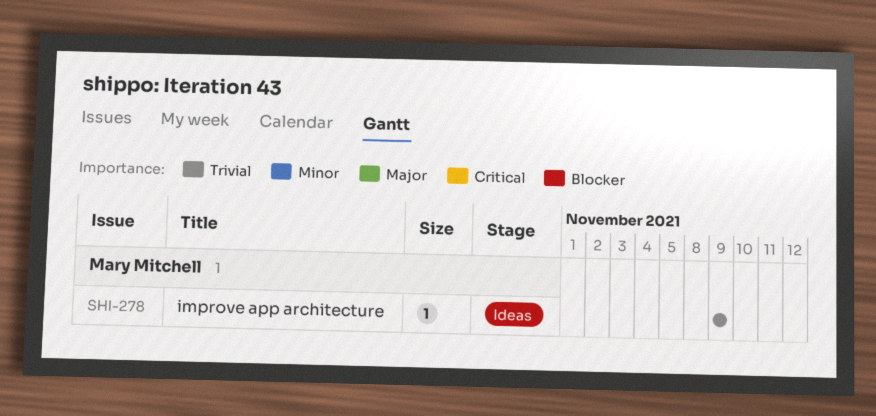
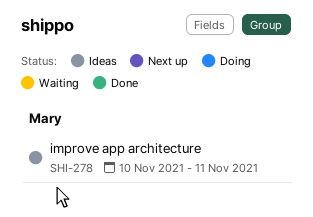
SHI-278, start: Nov 9 -> Nov 10
SHI-278, due: Nov 9 -> Nov 11

